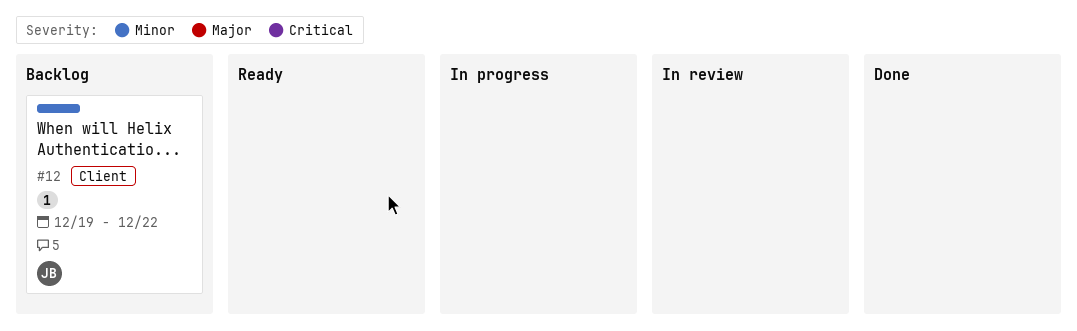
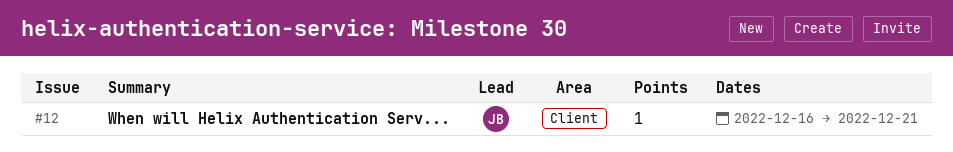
#12, start: Dec 19 -> Dec 16
#12, due: Dec 22 -> Dec 21

